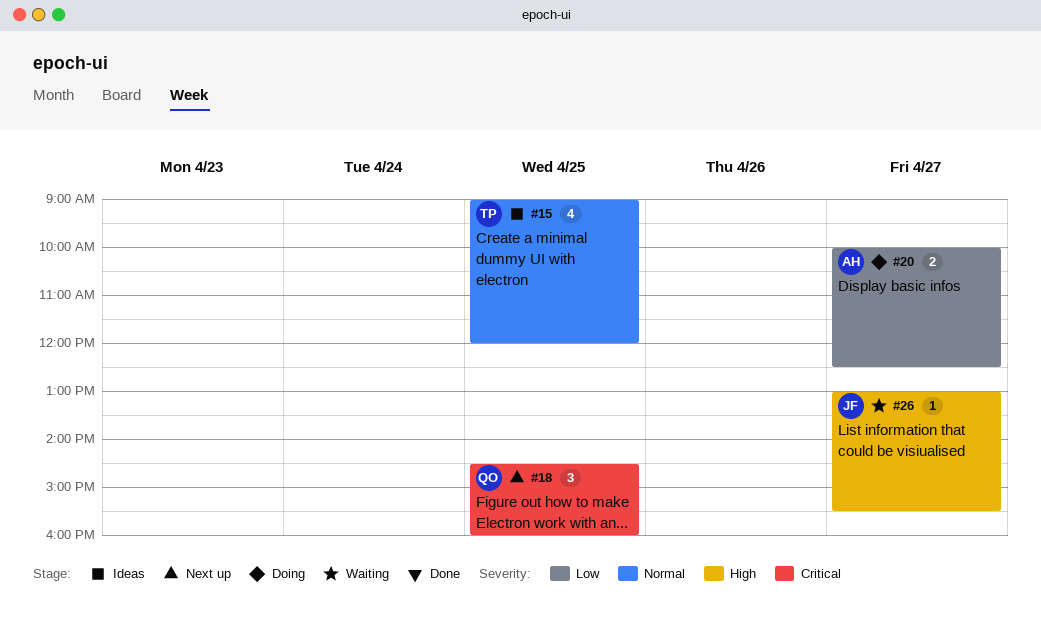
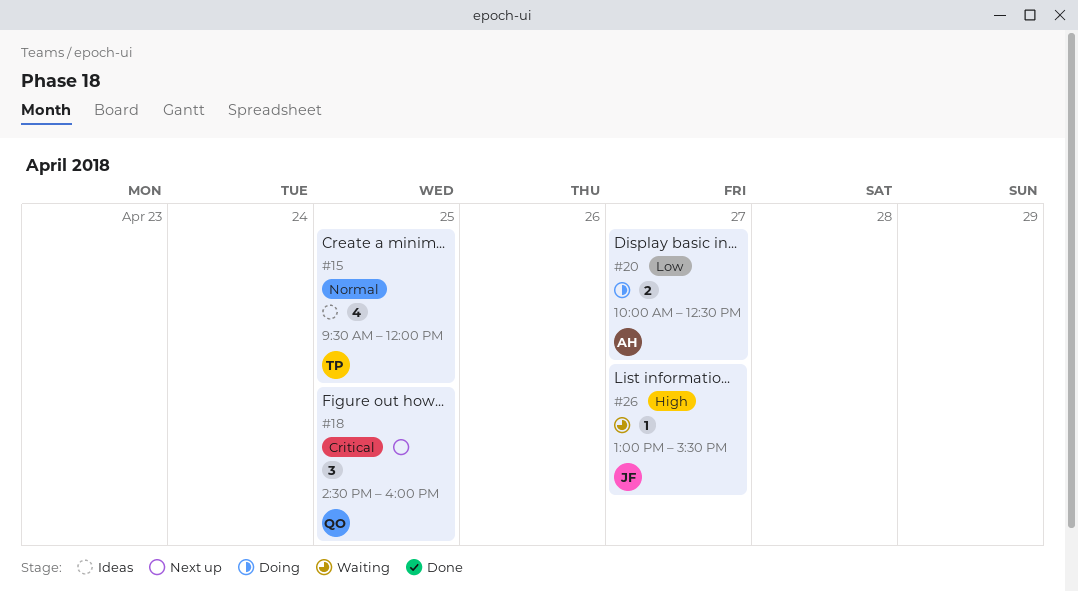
#15, begins: 09:00 -> 09:30

